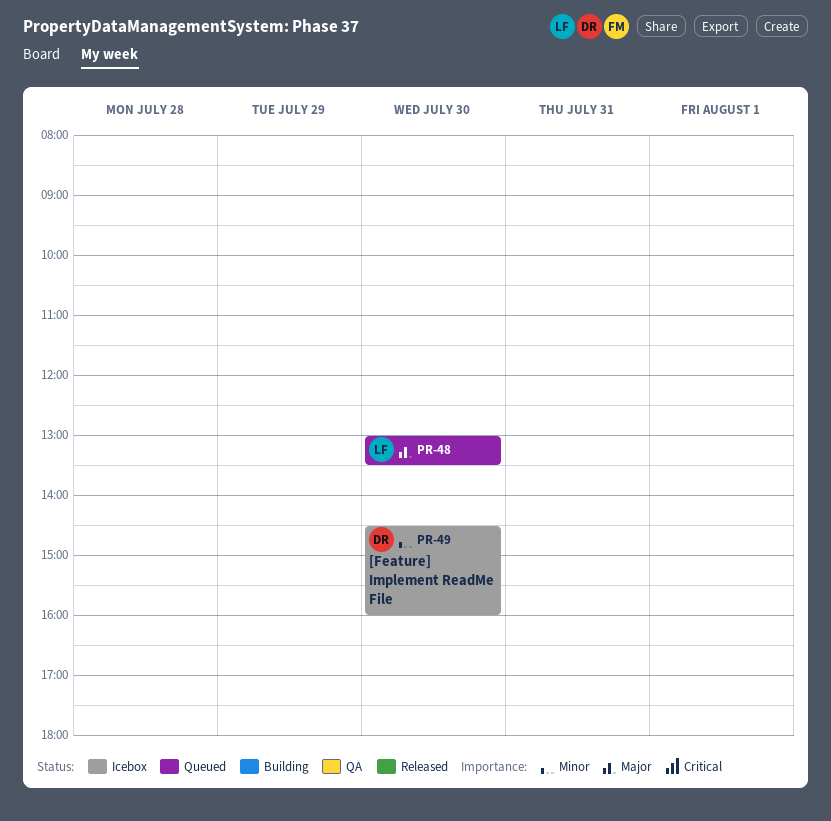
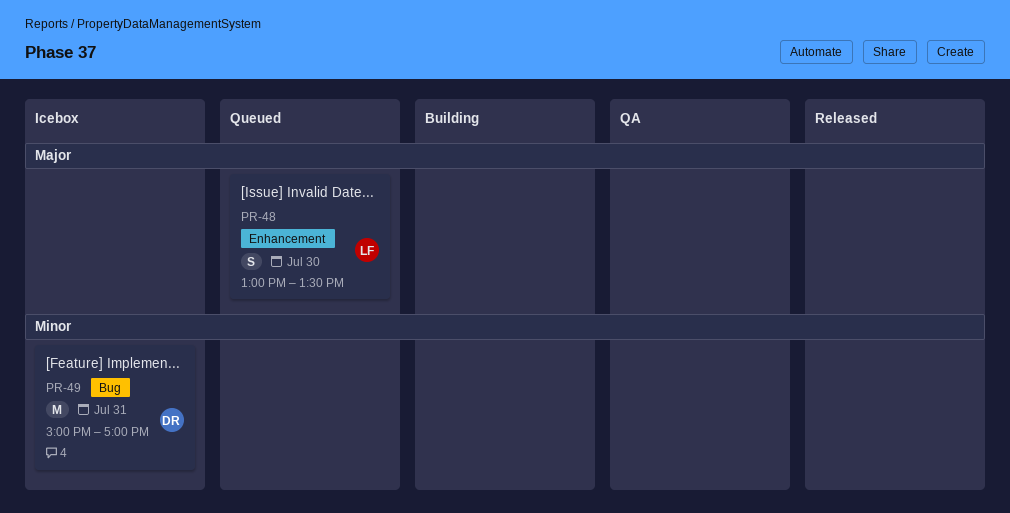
PR-49, day: Jul 30 -> Jul 31
PR-49, begins: 14:30 -> 15:00
PR-49, ends: 16:00 -> 17:00

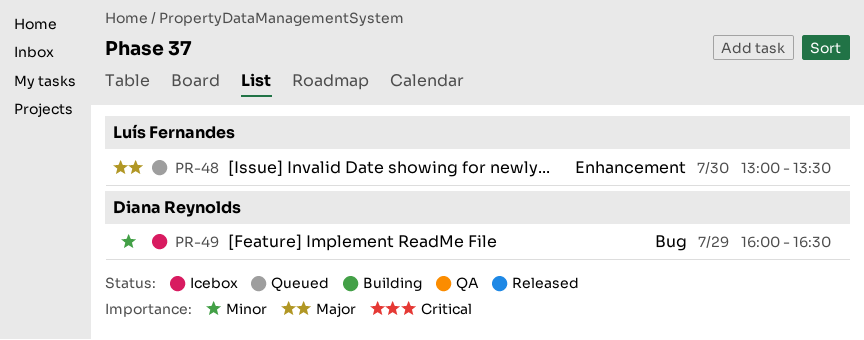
PR-49, day: Jul 31 -> Jul 29
PR-49, begins: 15:00 -> 16:00
PR-49, ends: 17:00 -> 16:30

